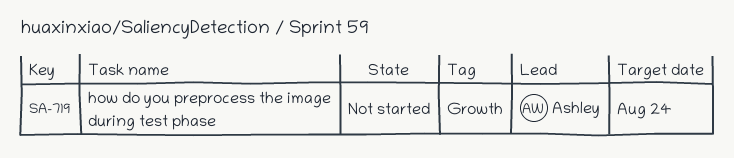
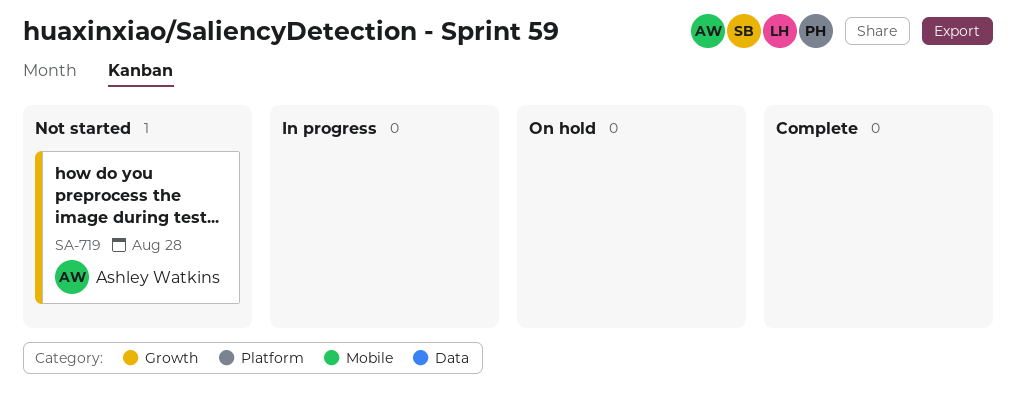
SA-719, due: Aug 24 -> Aug 28

